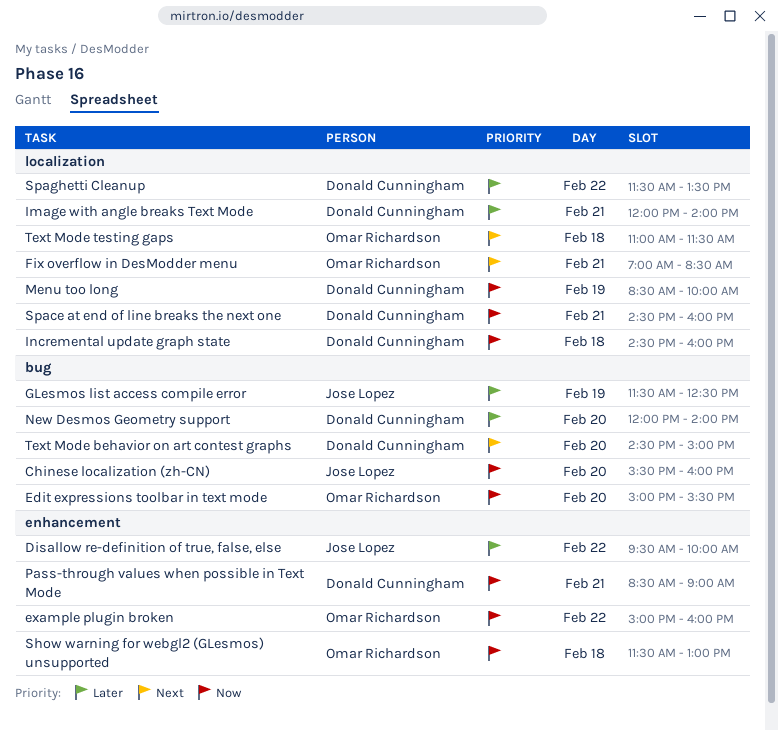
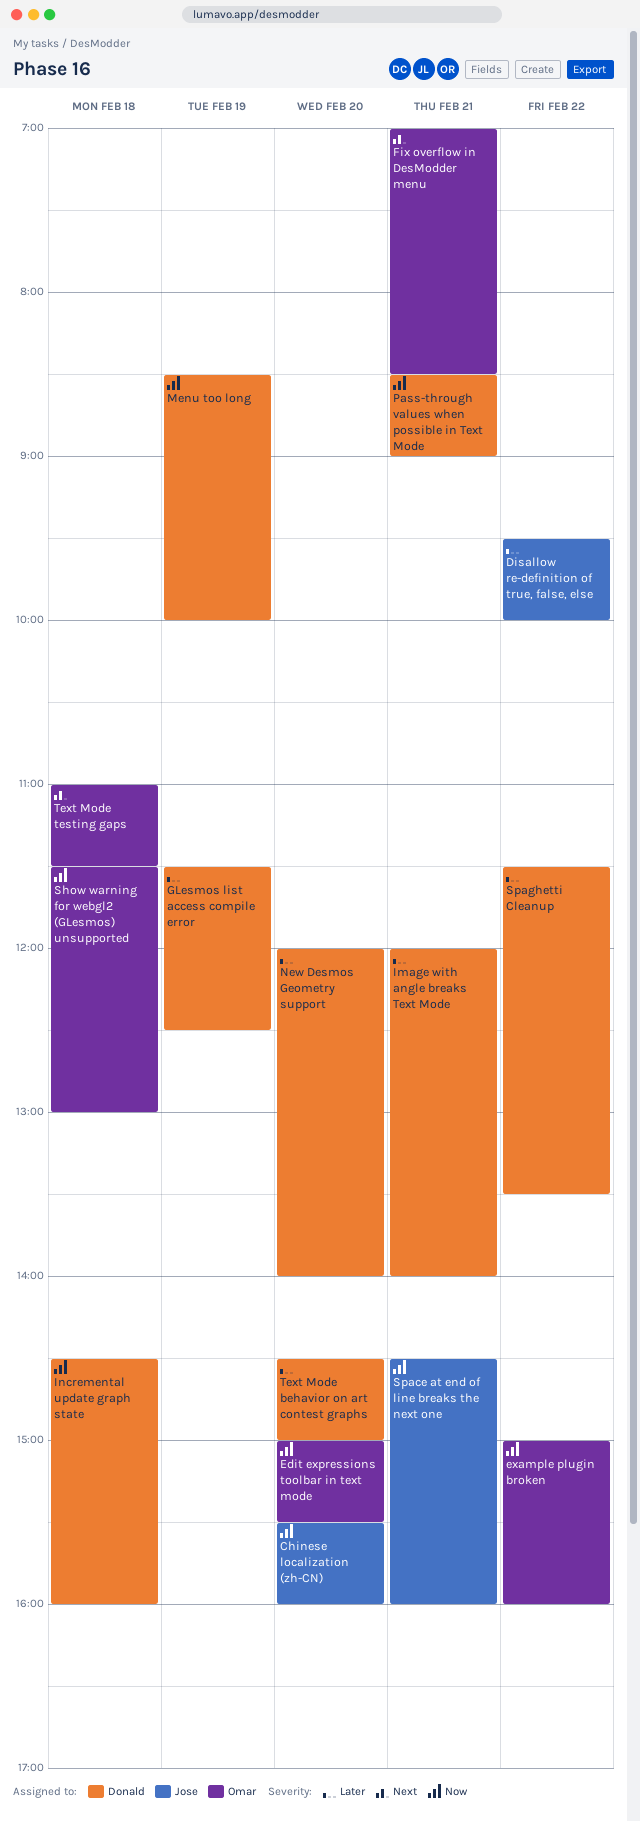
GLesmos list access compile error, owner: Jose Lopez -> Donald Cunningham
Space at end of line breaks the next one, owner: Donald Cunningham -> Jose Lopez
Text Mode behavior on art contest graphs, priority: Next -> Later

